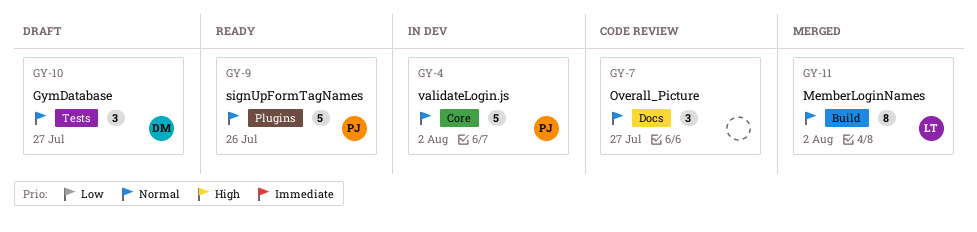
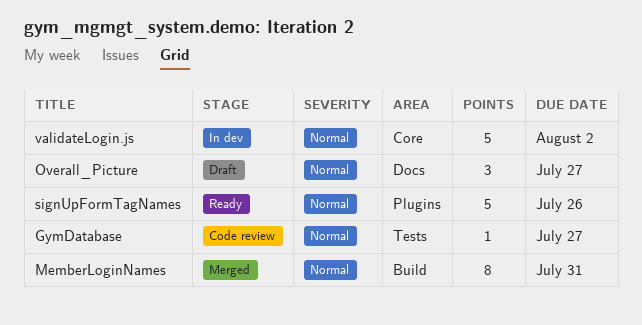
GymDatabase, status: Draft -> Code review
GymDatabase, estimate: 3 -> 1
MemberLoginNames, due: Aug 2 -> Jul 31
Overall_Picture, status: Code review -> Draft

